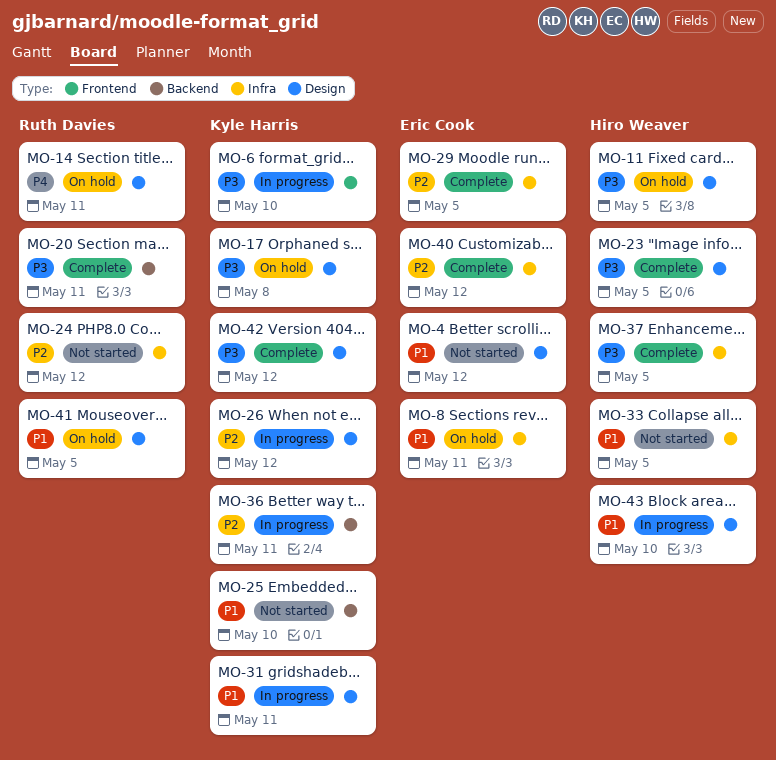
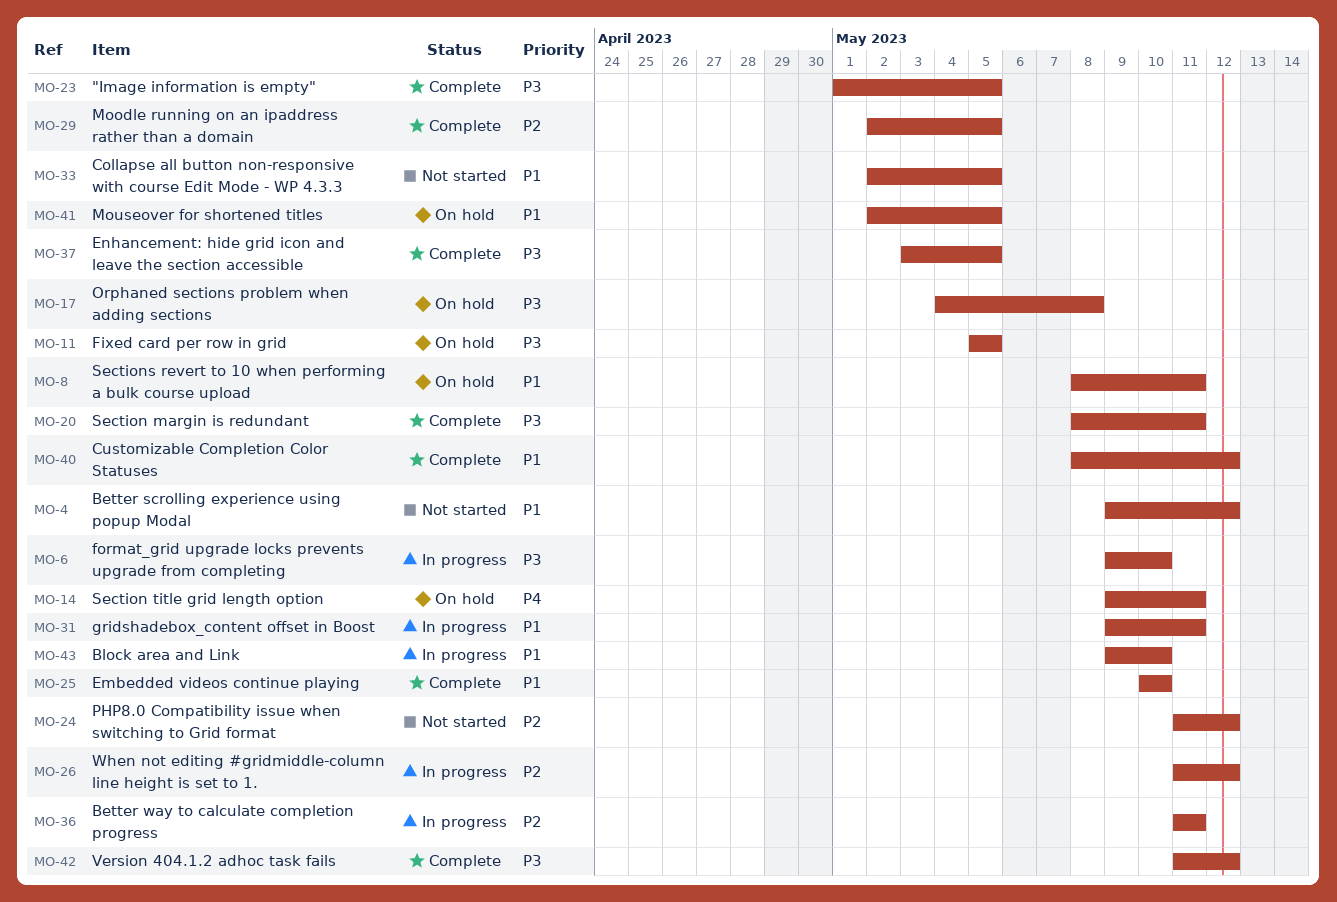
MO-25, status: Not started -> Complete
MO-40, priority: P2 -> P1

